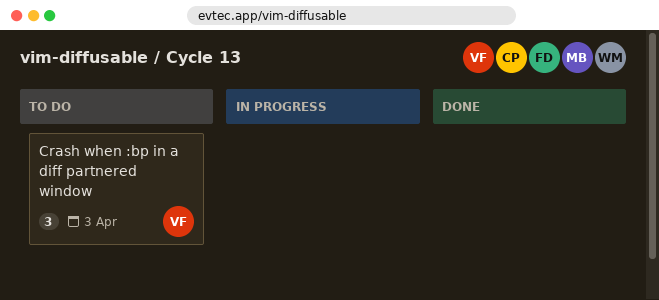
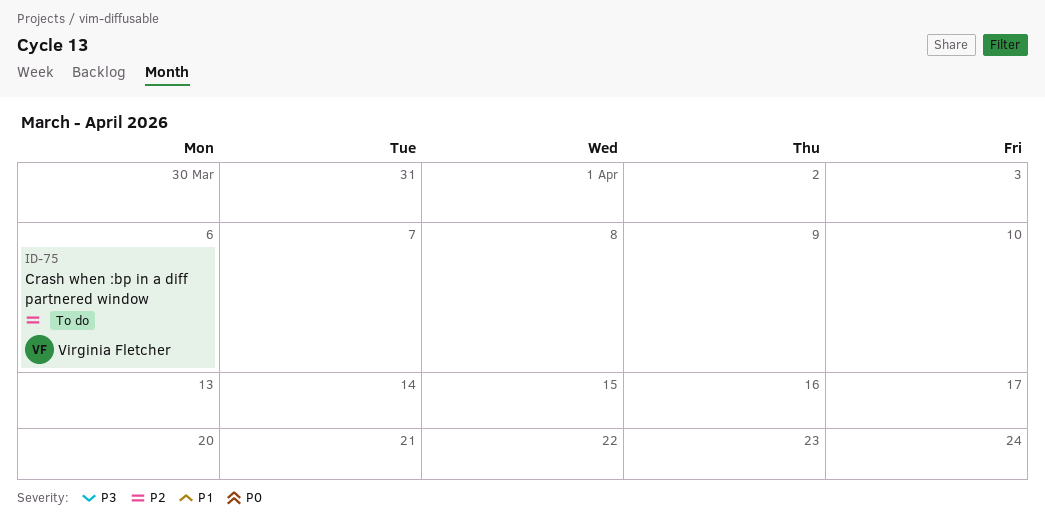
Crash when :bp in a diff partnered window, due: Apr 3 -> Apr 6

